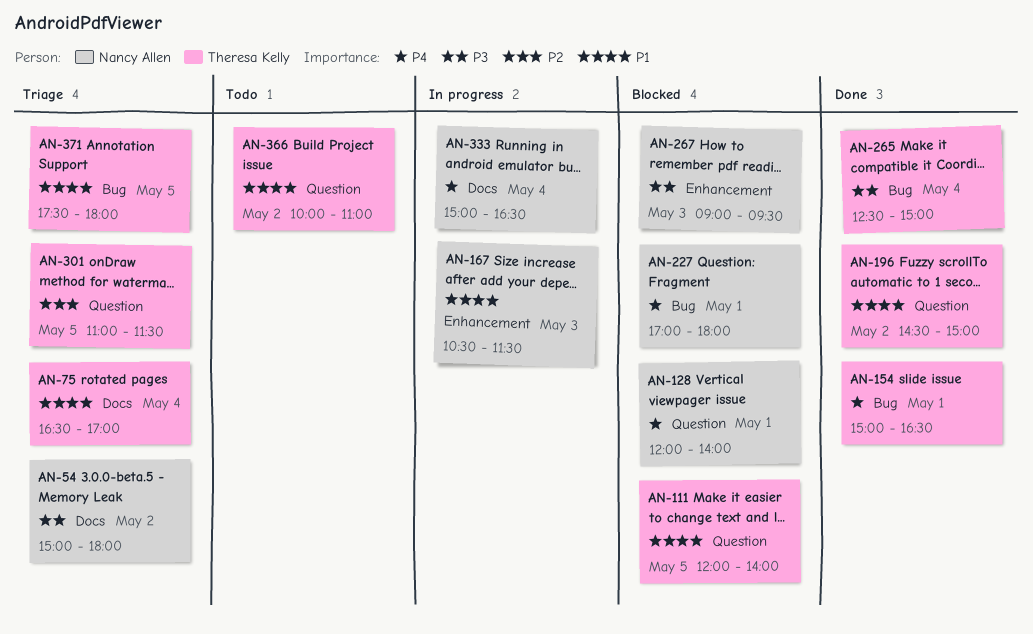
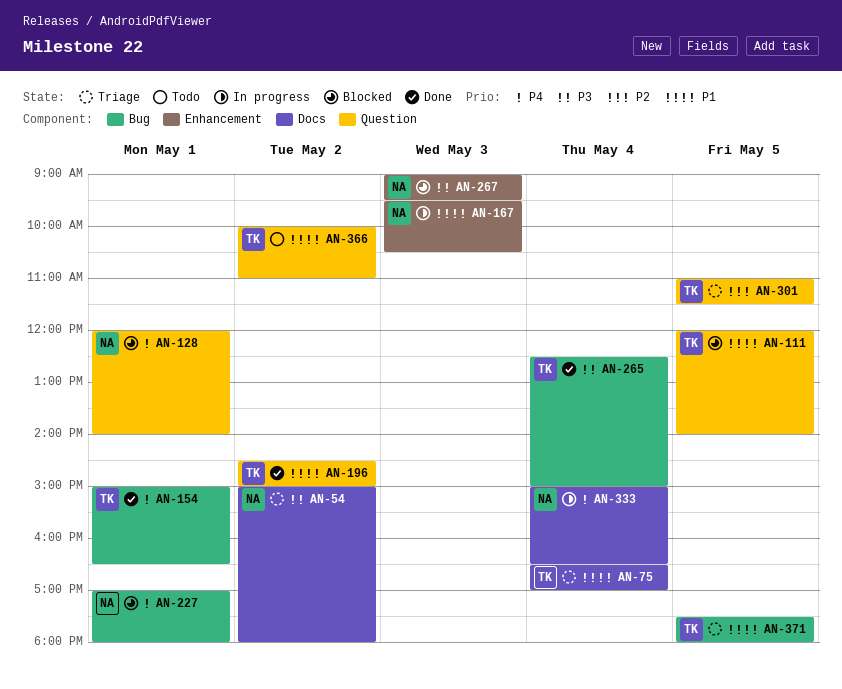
AN-167, begins: 10:30 -> 09:30
AN-167, ends: 11:30 -> 10:30

